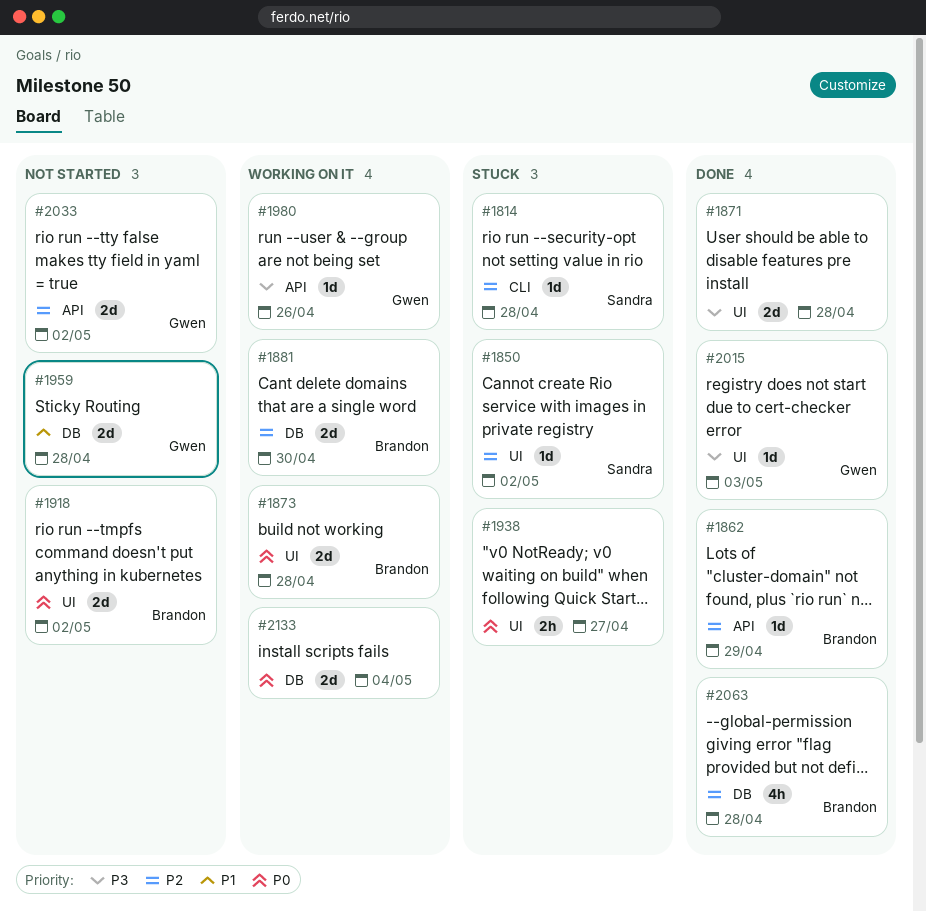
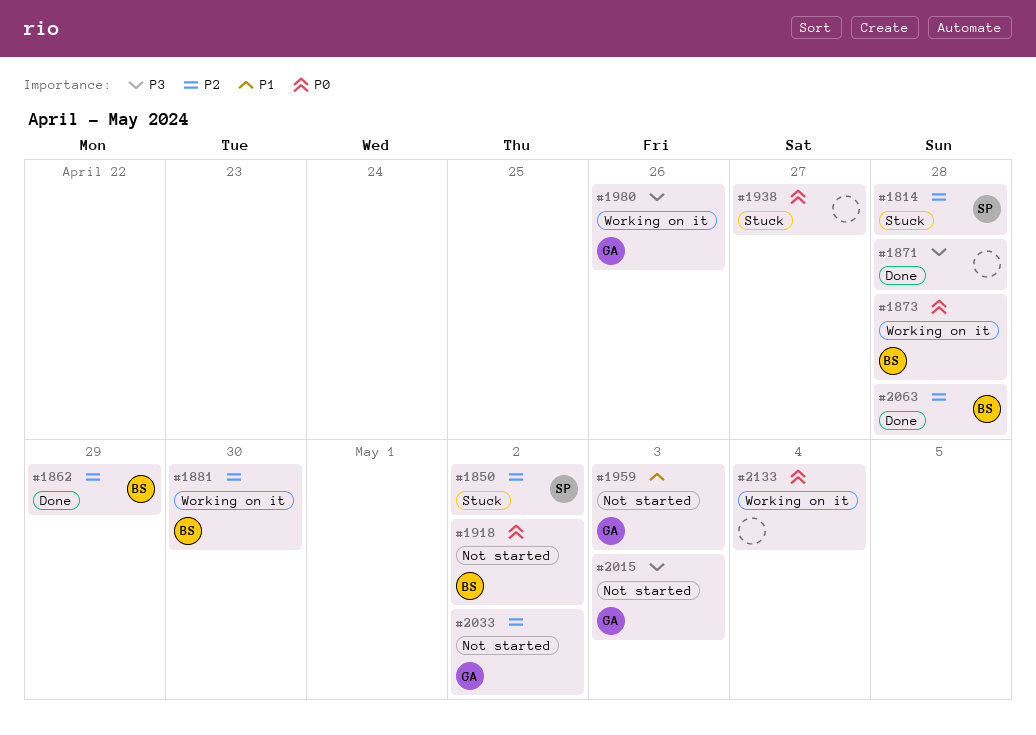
#1959, due: Apr 28 -> May 3
#2015, status: Done -> Not started

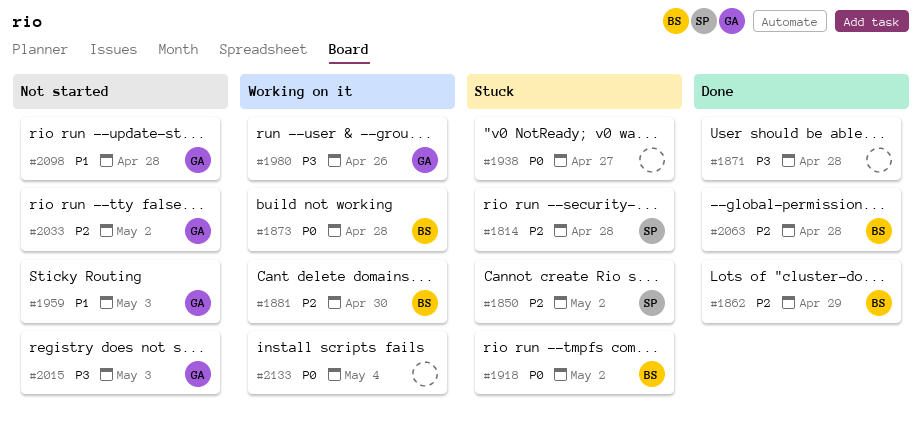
#1918, status: Not started -> Stuck
#2098: none -> present

